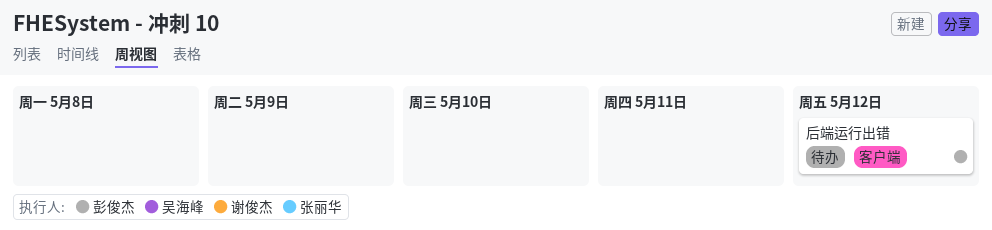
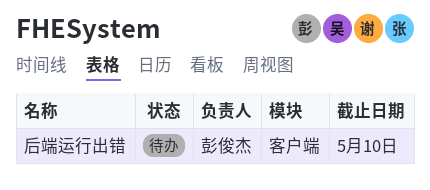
后端运行出错, due: May 12 -> May 10

